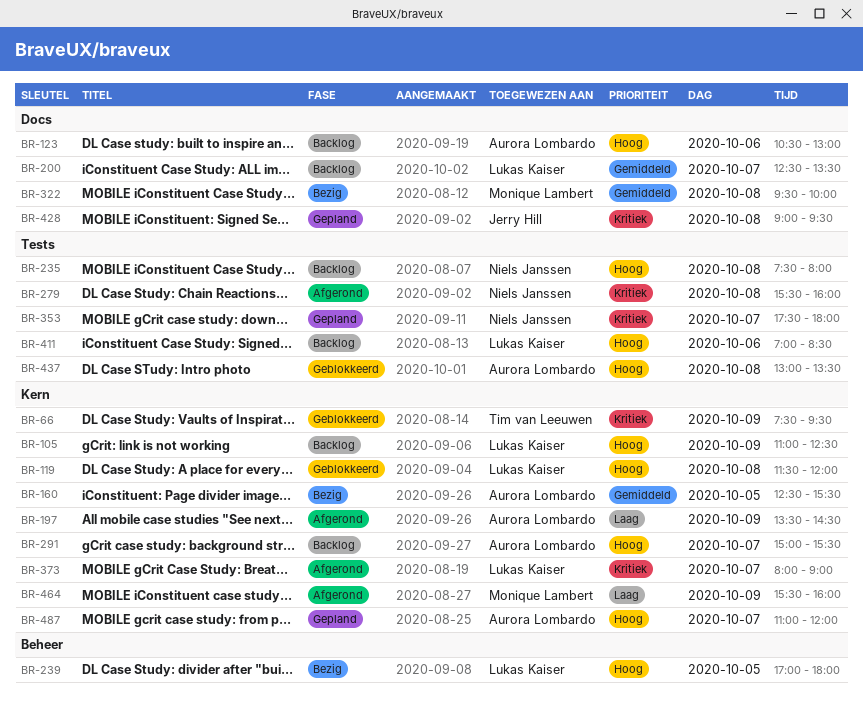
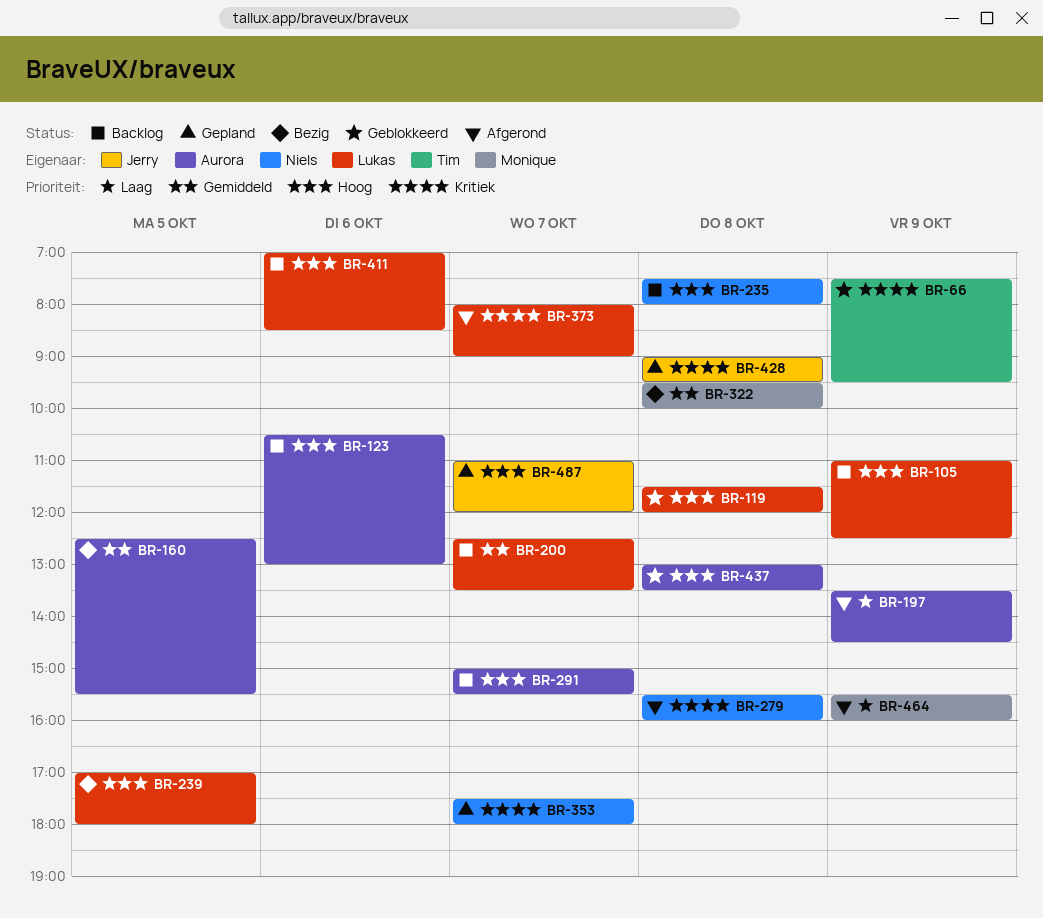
BR-487, owner: Aurora Lombardo -> Jerry Hill

